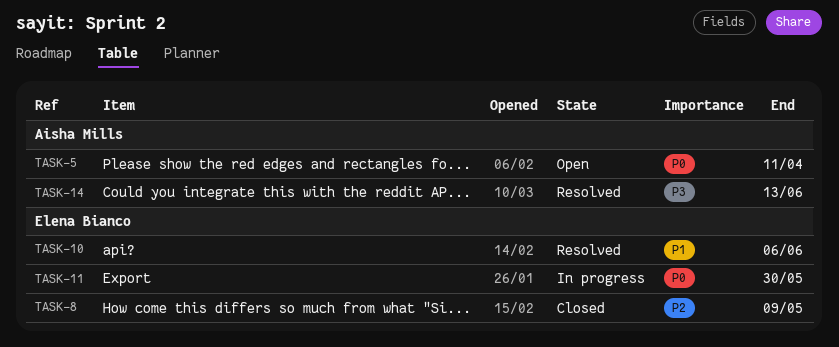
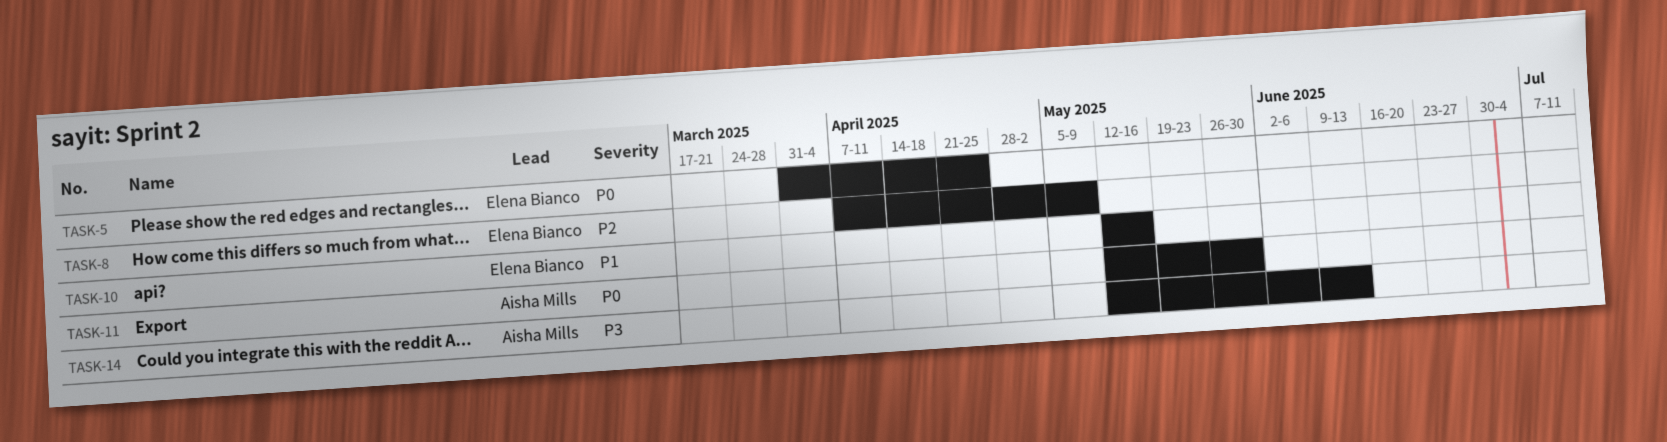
TASK-5, owner: Aisha Mills -> Elena Bianco
TASK-5, due: Apr 11 -> Apr 25
TASK-10, due: Jun 6 -> May 16
TASK-11, owner: Elena Bianco -> Aisha Mills

